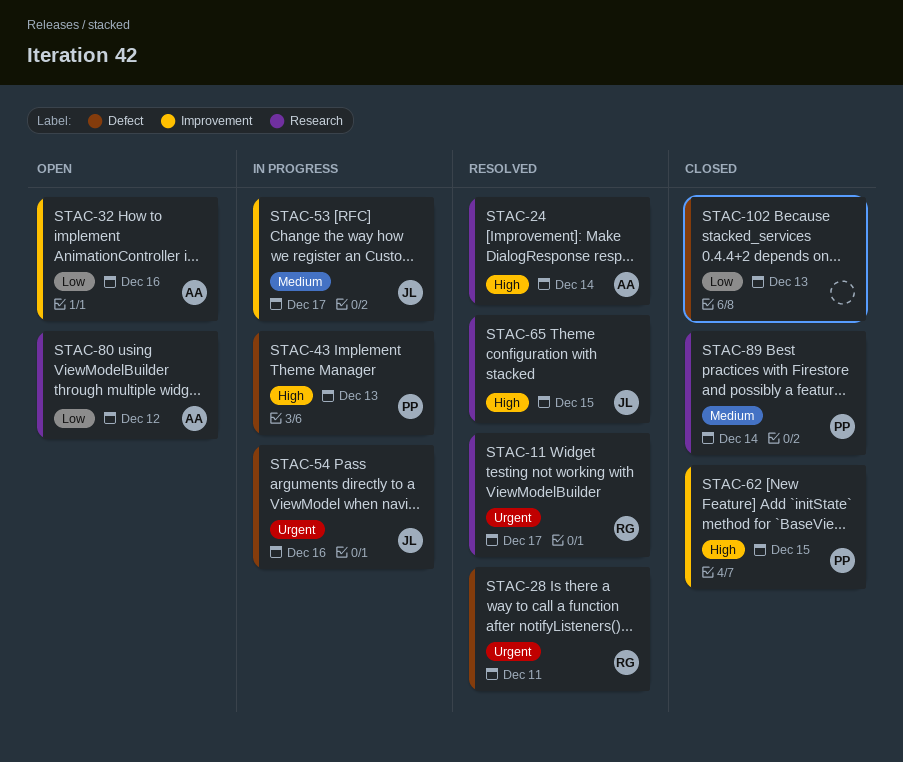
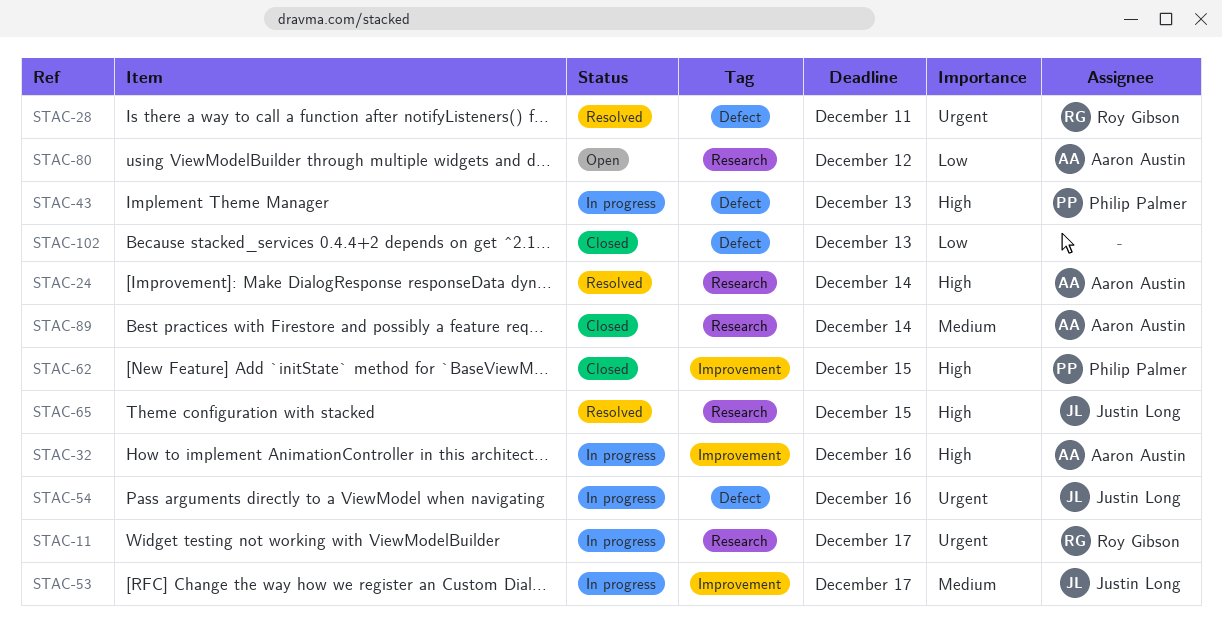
STAC-11, status: Resolved -> In progress
STAC-32, status: Open -> In progress
STAC-32, priority: Low -> High
STAC-89, owner: Philip Palmer -> Aaron Austin

